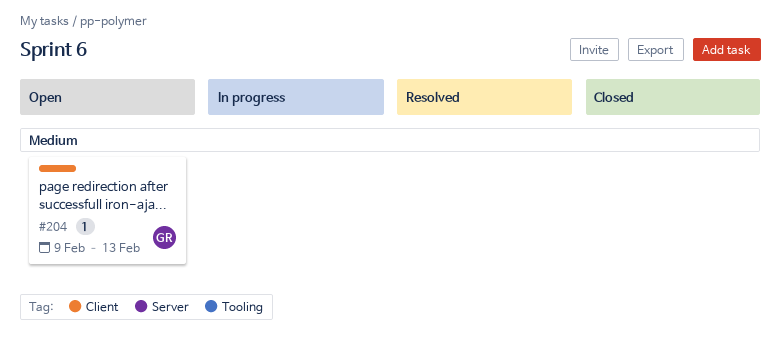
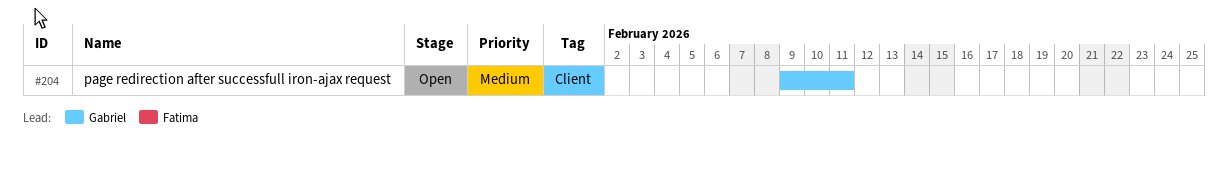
#204, due: Feb 13 -> Feb 11

